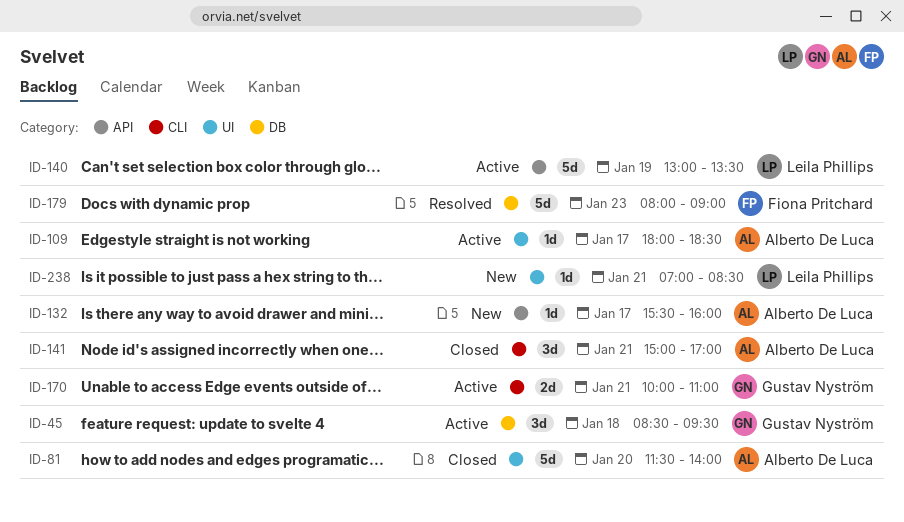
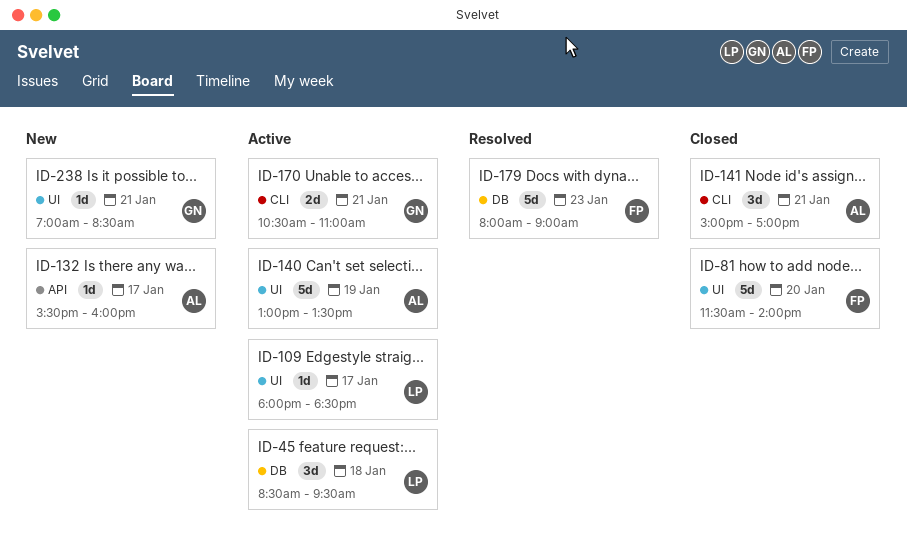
ID-45, owner: Gustav Nyström -> Leila Phillips
ID-81, owner: Alberto De Luca -> Fiona Pritchard
ID-109, owner: Alberto De Luca -> Leila Phillips
ID-140, owner: Leila Phillips -> Alberto De Luca
ID-140, label: API -> UI
ID-170, begins: 10:00 -> 10:30
ID-238, owner: Leila Phillips -> Gustav Nyström

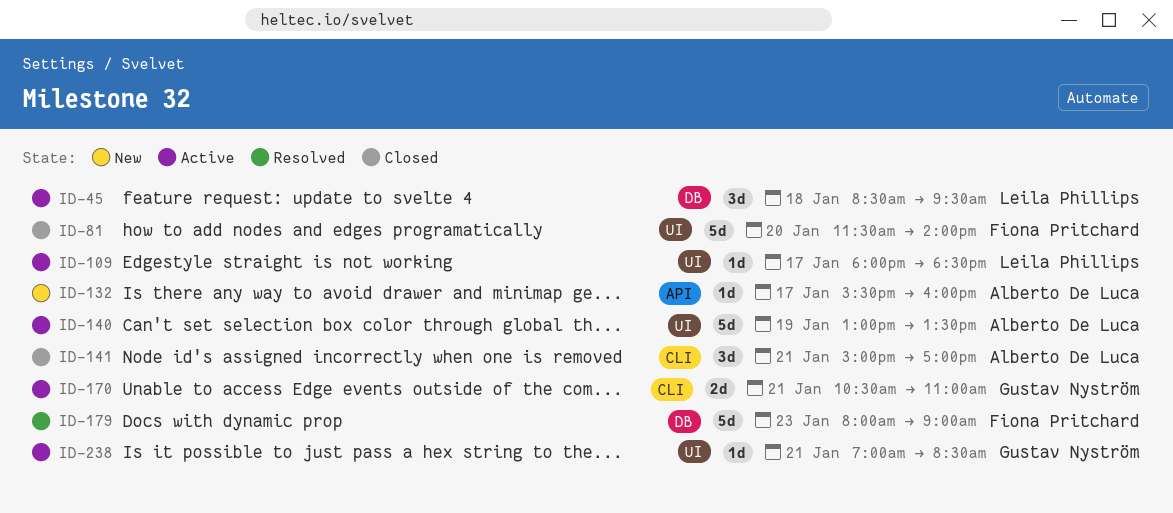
ID-238, status: New -> Active

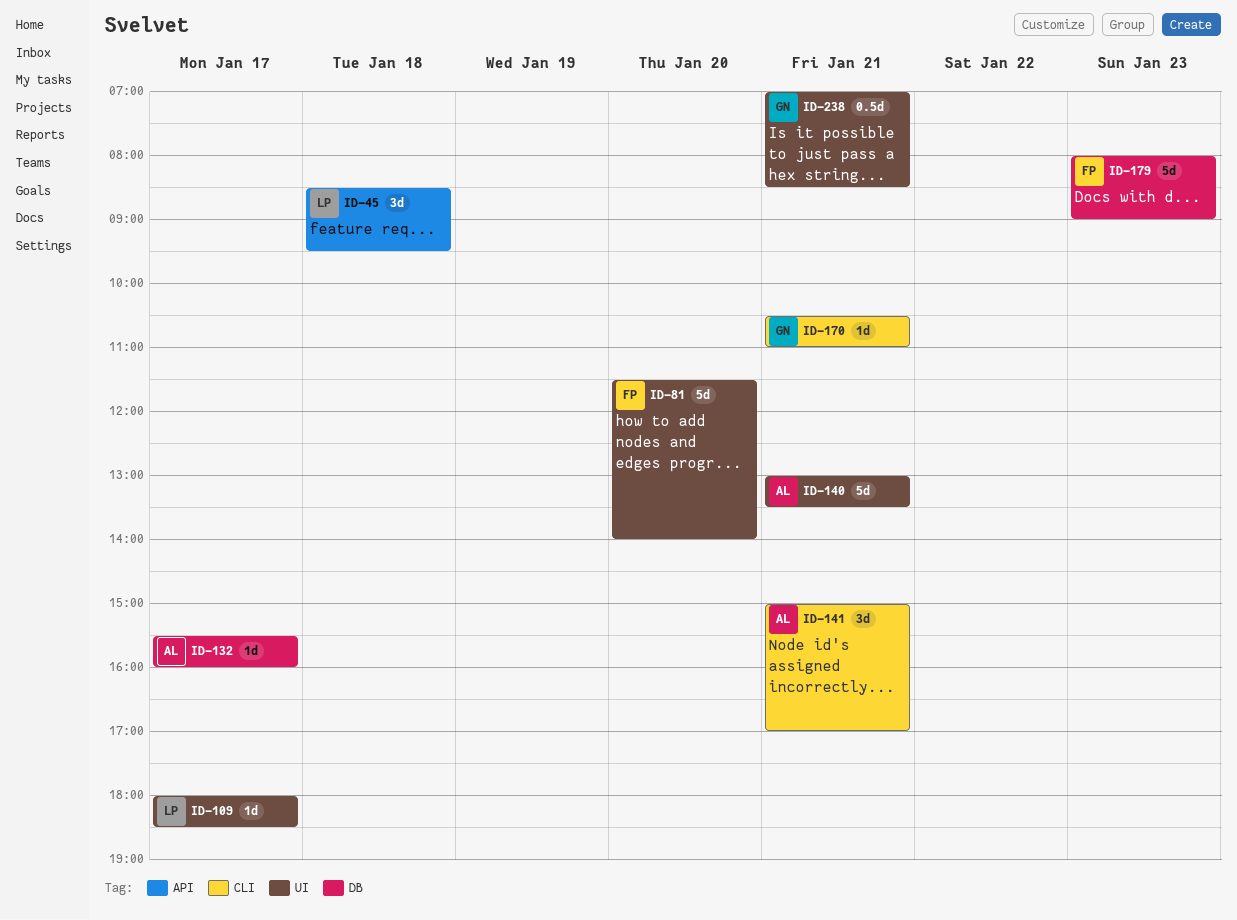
ID-45, label: DB -> API
ID-132, label: API -> DB
ID-140, day: Jan 19 -> Jan 21
ID-170, estimate: 2d -> 1d
ID-238, estimate: 1d -> 0.5d

